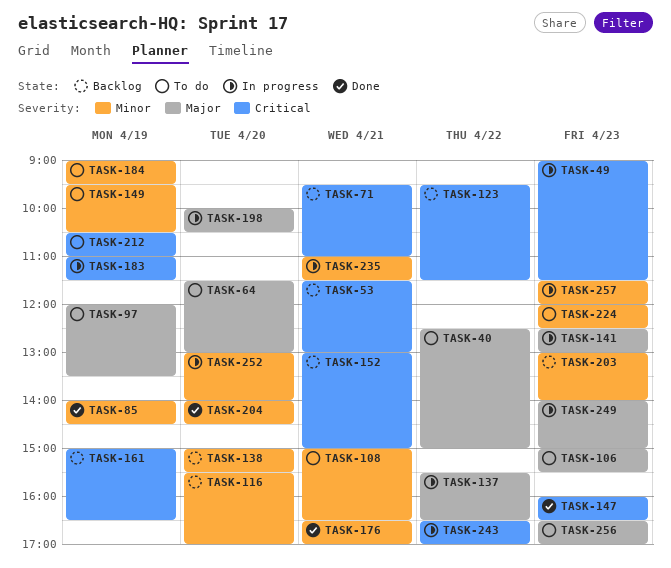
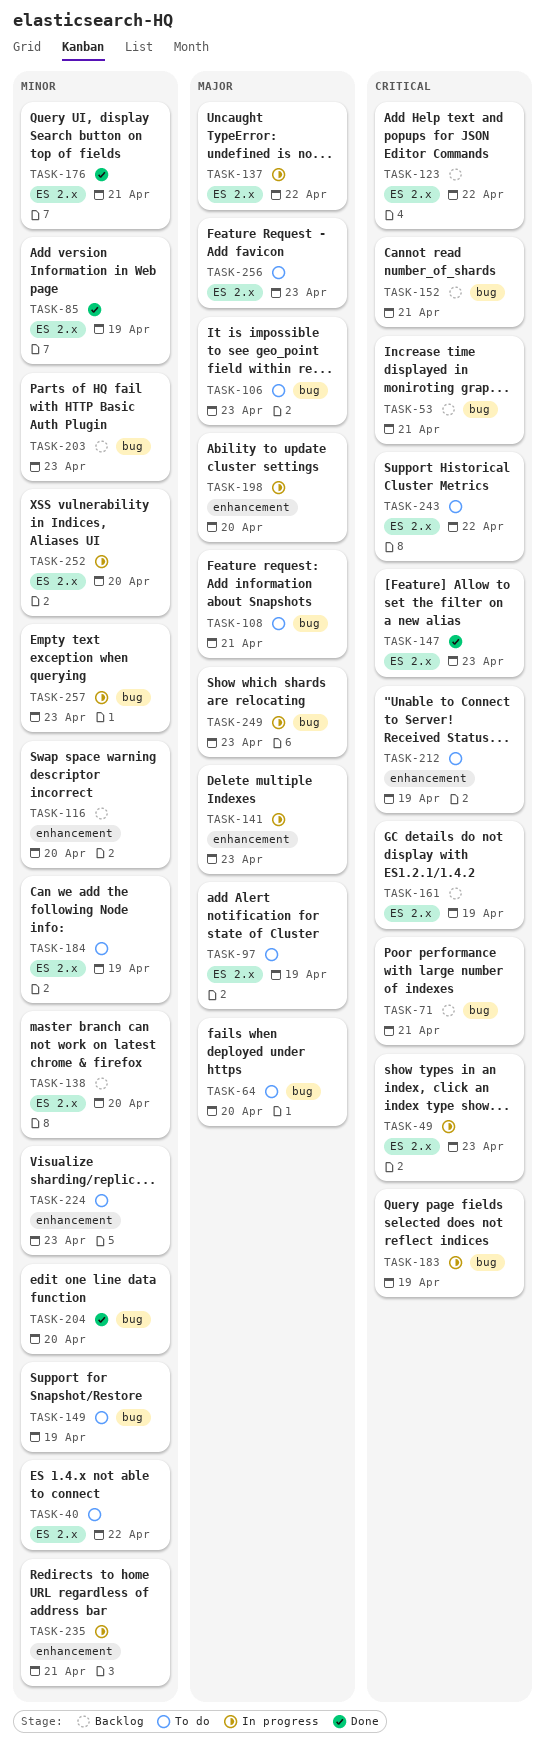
TASK-40, priority: Major -> Minor
TASK-108, priority: Minor -> Major
TASK-243, status: In progress -> To do

